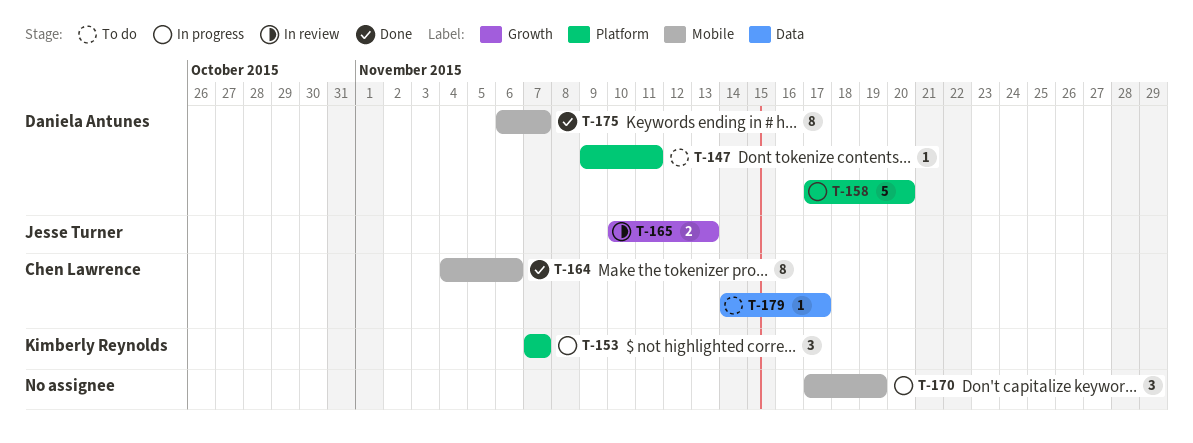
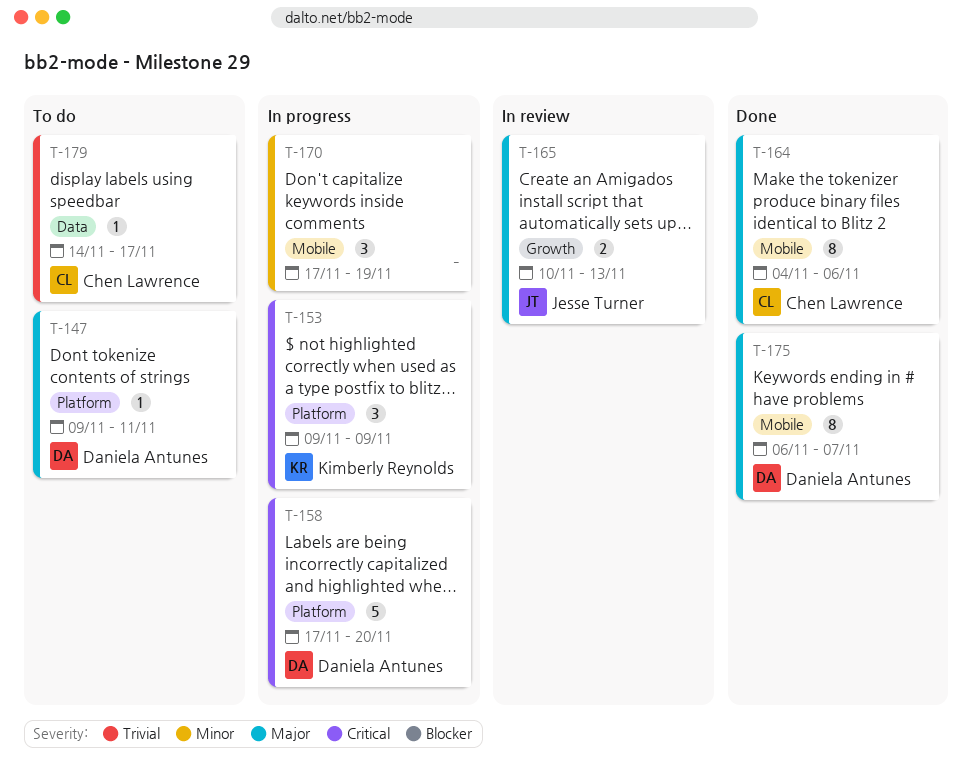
T-153, start: Nov 7 -> Nov 9
T-153, due: Nov 7 -> Nov 9

